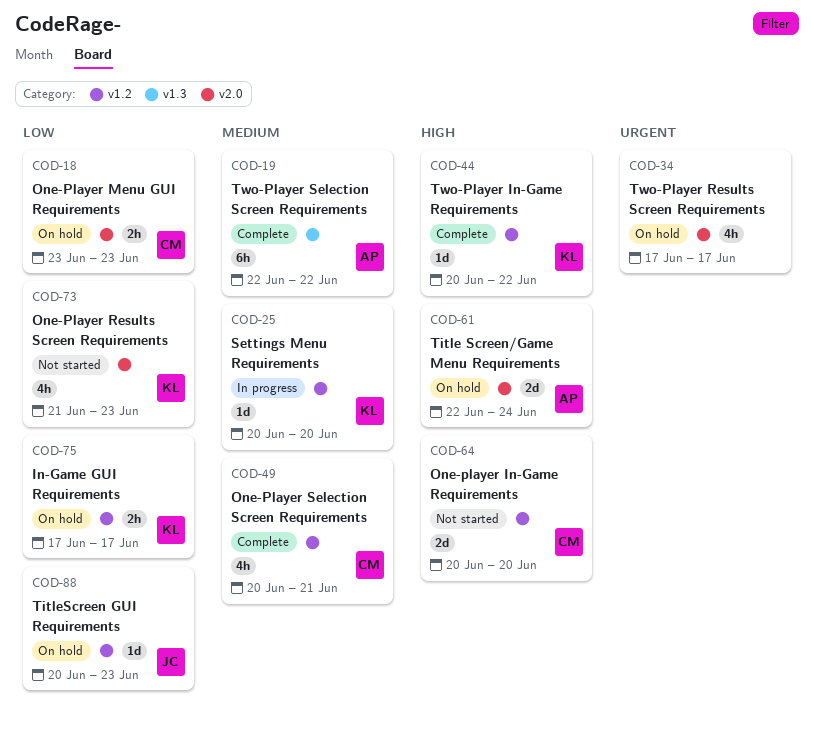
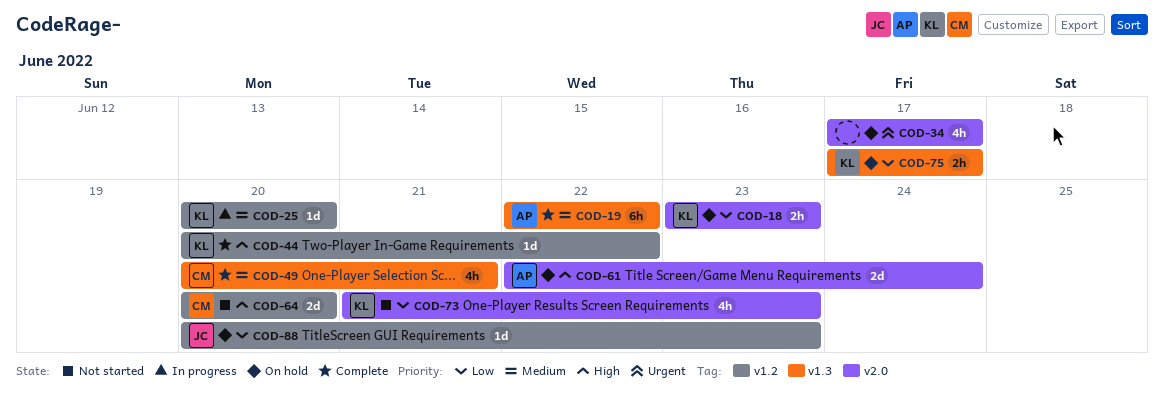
COD-18, owner: CM -> KL
COD-49, label: v1.2 -> v1.3
COD-75, label: v1.2 -> v1.3

